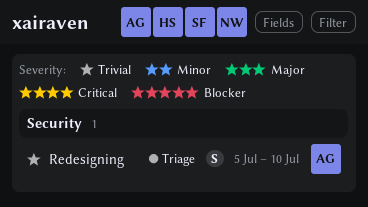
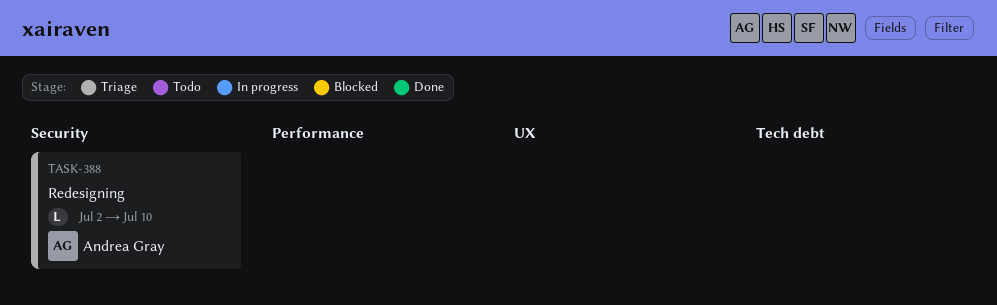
Redesigning, estimate: S -> L
Redesigning, start: Jul 5 -> Jul 2

